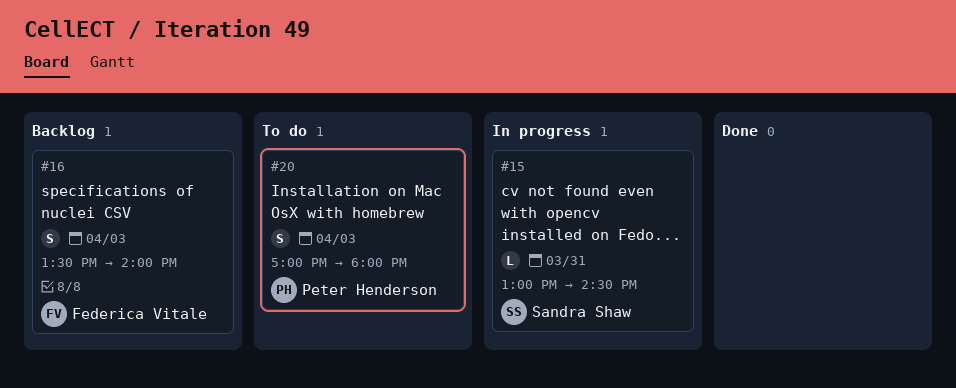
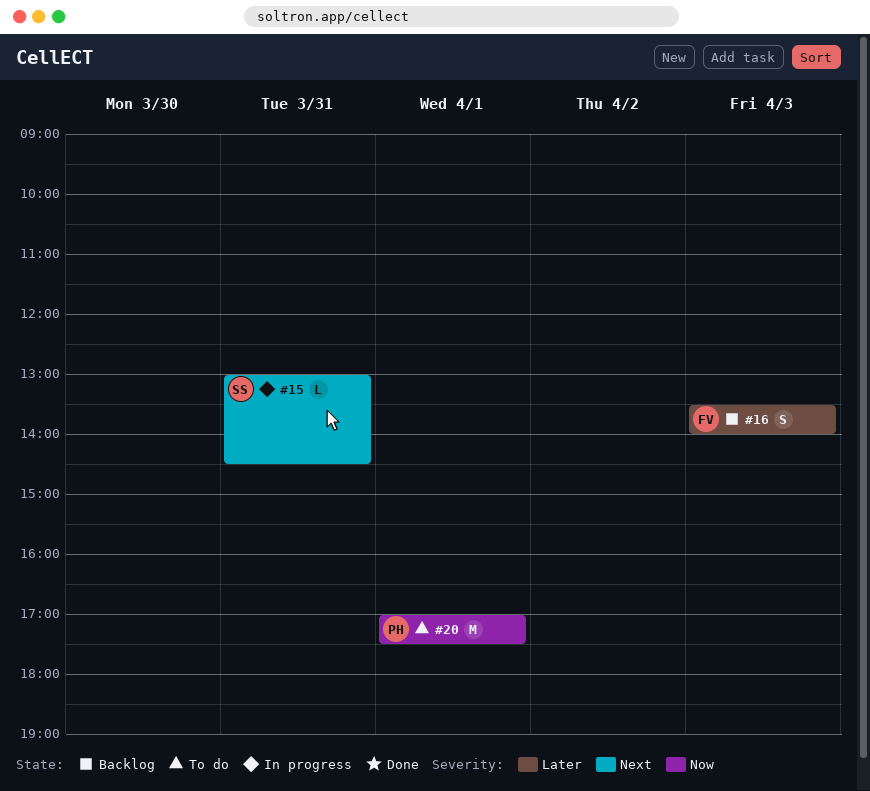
#20, estimate: S -> M
#20, day: Apr 3 -> Apr 1
#20, ends: 18:00 -> 17:30

